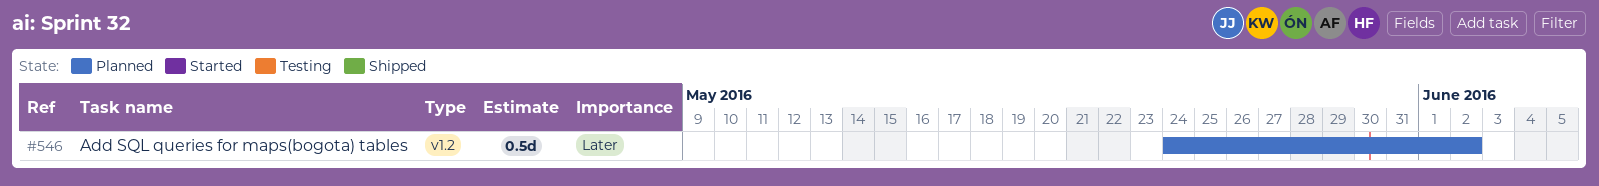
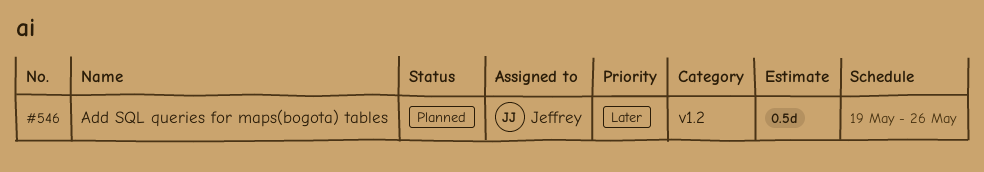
#546, start: May 24 -> May 19
#546, due: Jun 2 -> May 26

